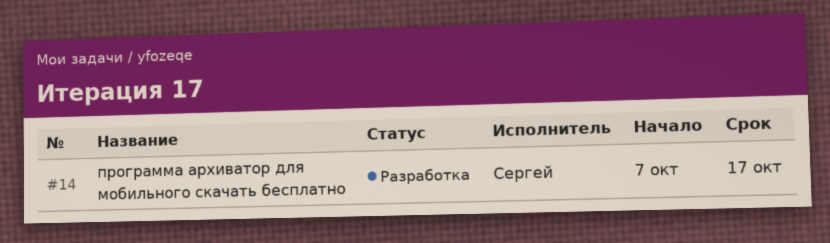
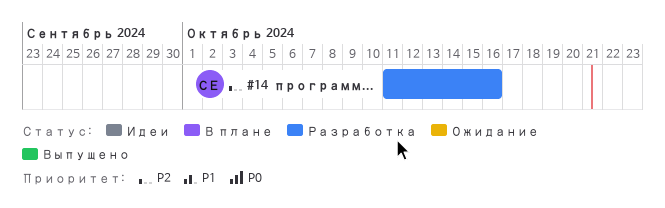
#14, start: Oct 7 -> Oct 11
#14, due: Oct 17 -> Oct 16

